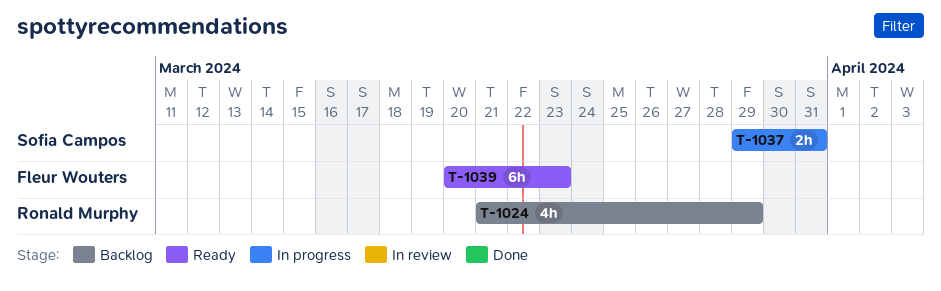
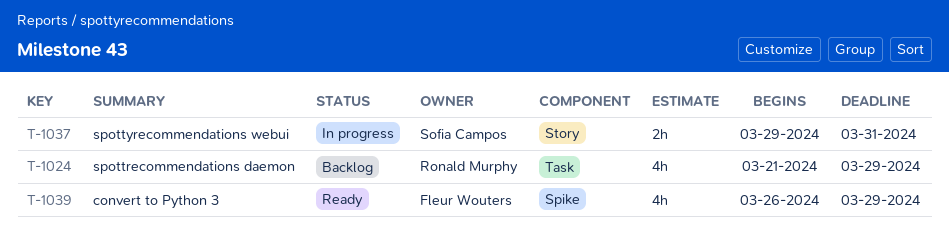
T-1039, estimate: 6h -> 4h
T-1039, start: Mar 20 -> Mar 26
T-1039, due: Mar 23 -> Mar 29

